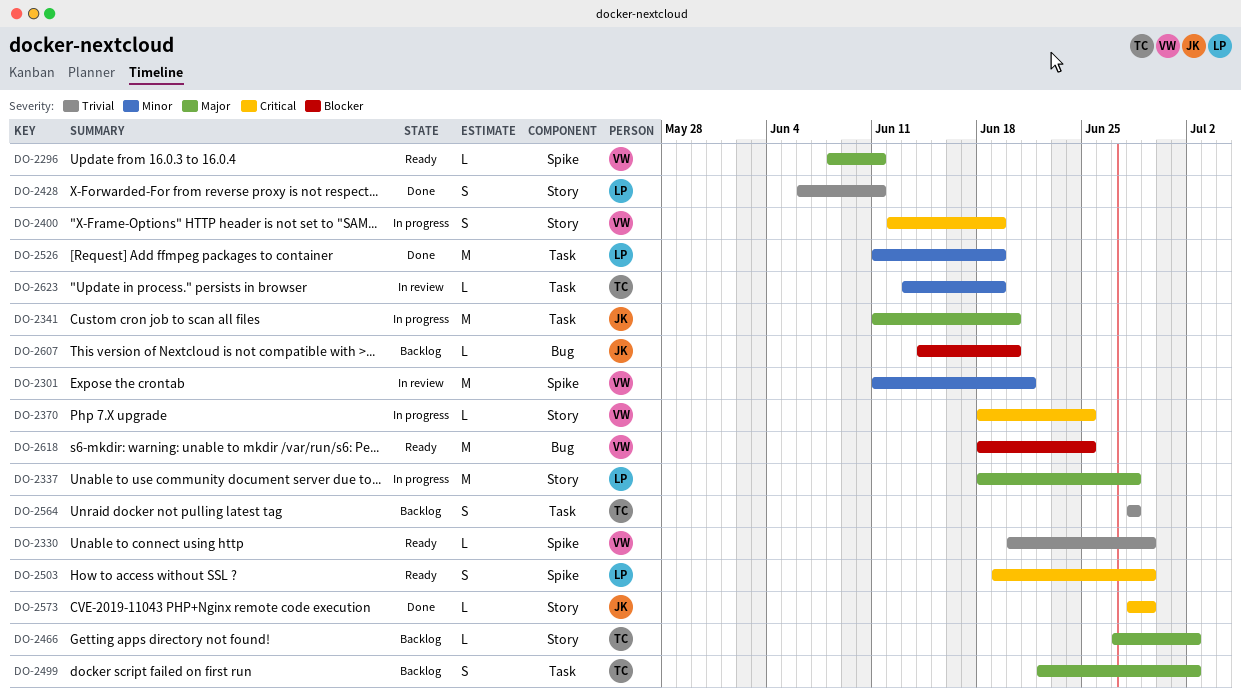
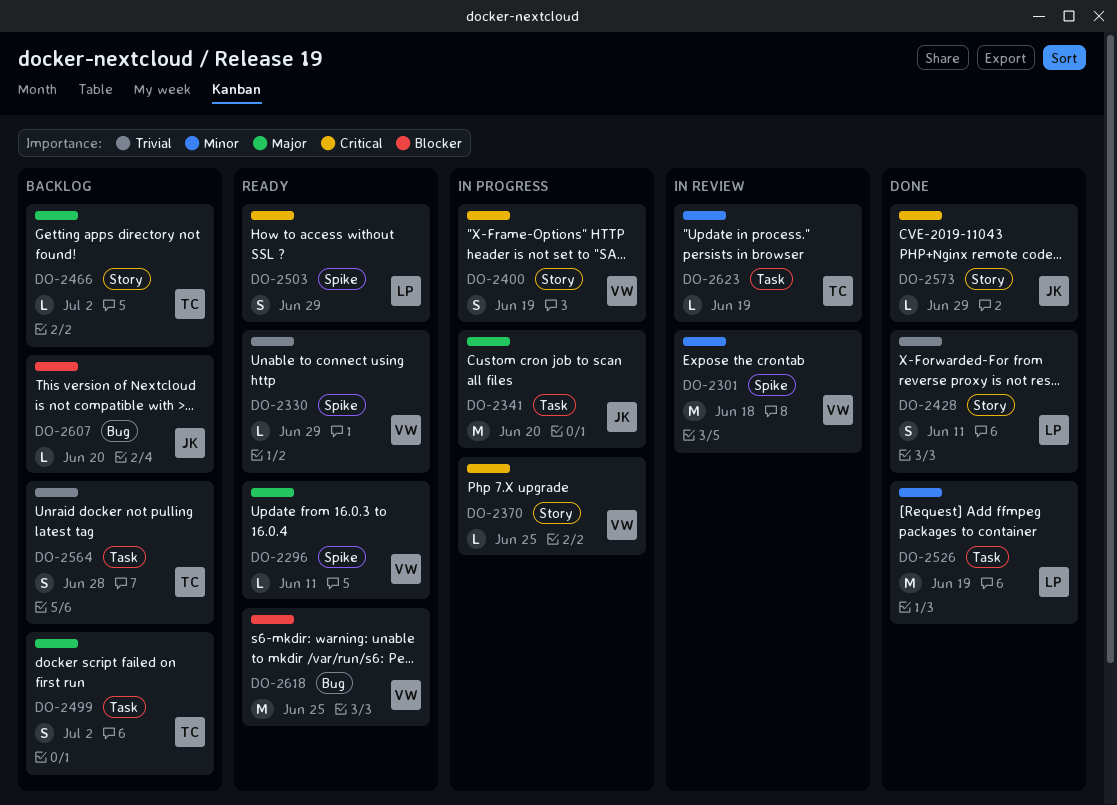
DO-2301, due: Jun 21 -> Jun 18
DO-2337: present -> none

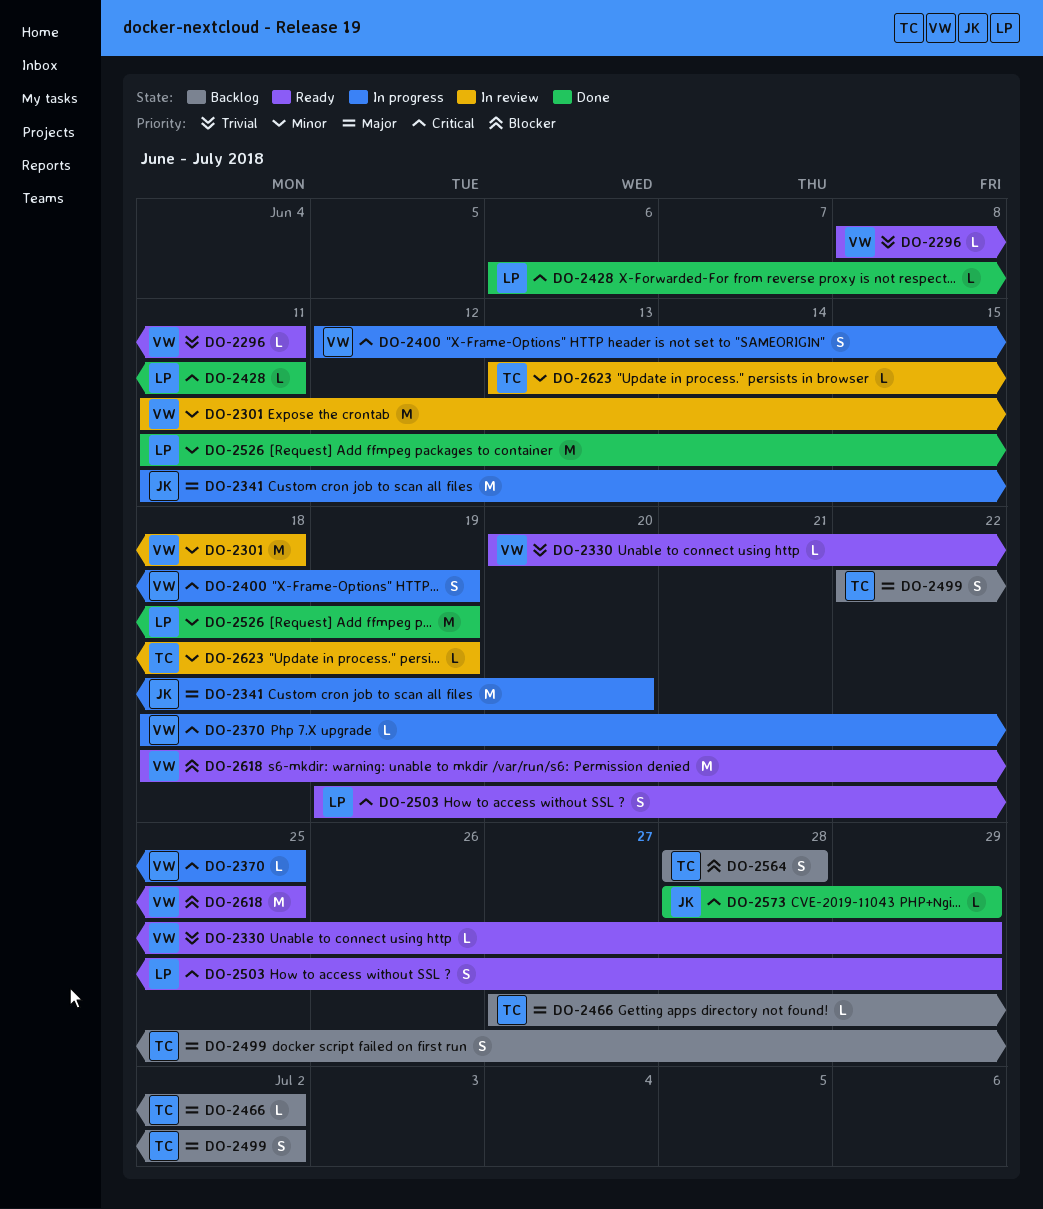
DO-2296, priority: Major -> Trivial
DO-2428, priority: Trivial -> Critical
DO-2428, estimate: S -> L
DO-2564, priority: Trivial -> Blocker
DO-2607: present -> none

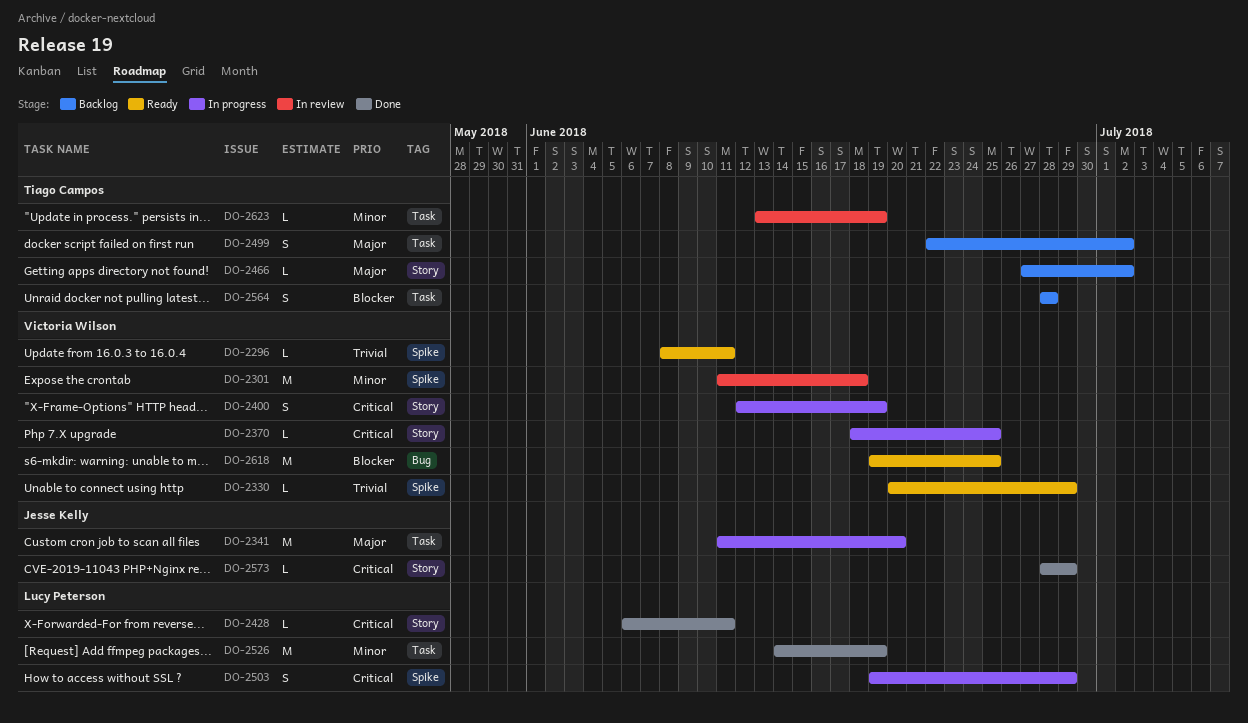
DO-2503, status: Ready -> In progress
DO-2526, start: Jun 11 -> Jun 14
DO-2618, start: Jun 18 -> Jun 19

